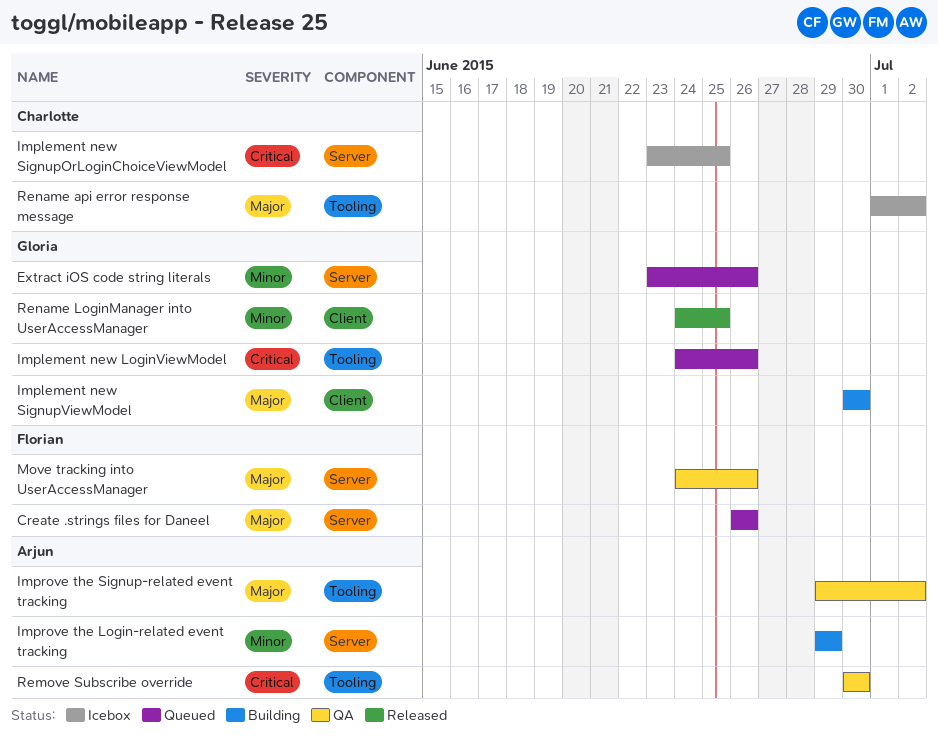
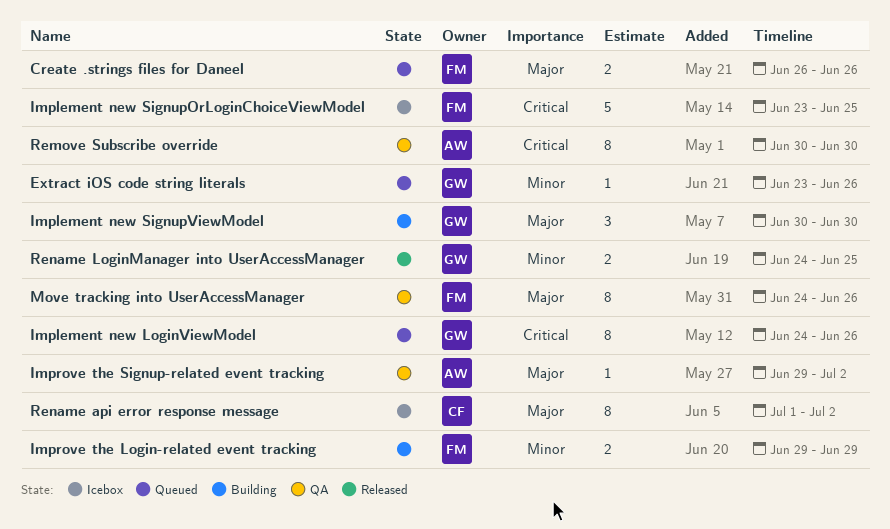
Implement new SignupOrLoginChoiceViewModel, owner: Charlotte -> Florian
Improve the Login-related event tracking, owner: Arjun -> Florian

